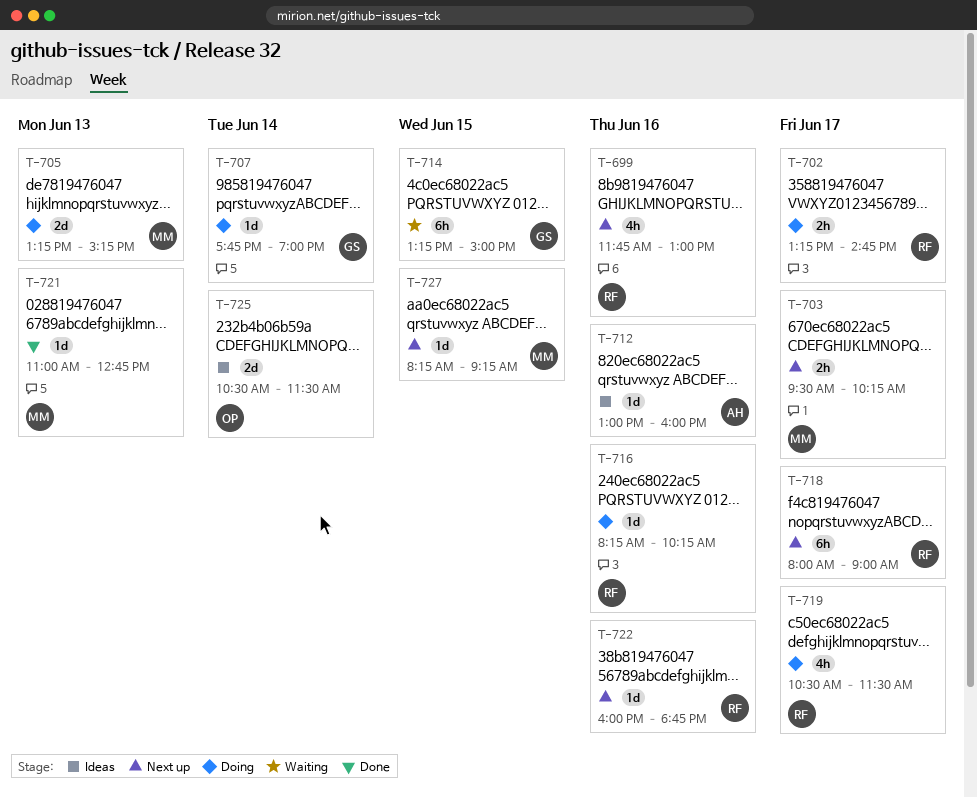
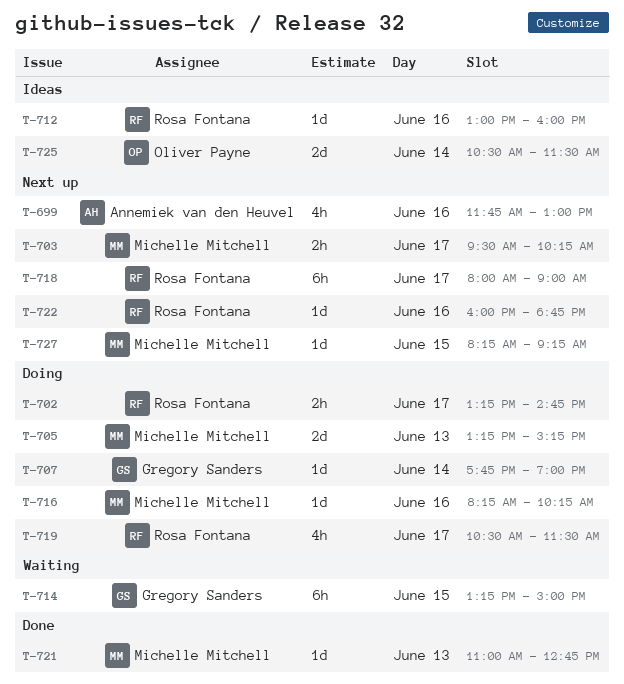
T-699, owner: Rosa Fontana -> Annemiek van den Heuvel
T-712, owner: Annemiek van den Heuvel -> Rosa Fontana
T-716, owner: Rosa Fontana -> Michelle Mitchell

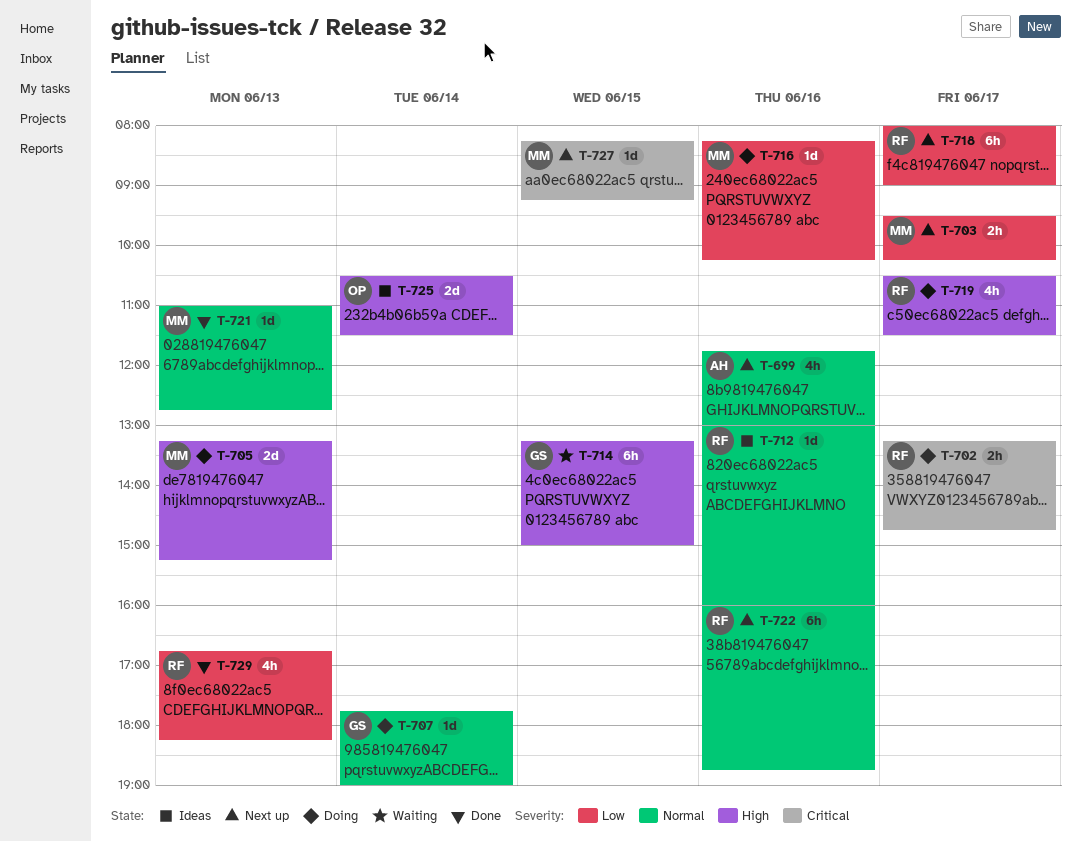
T-722, estimate: 1d -> 6h
T-729: none -> present

